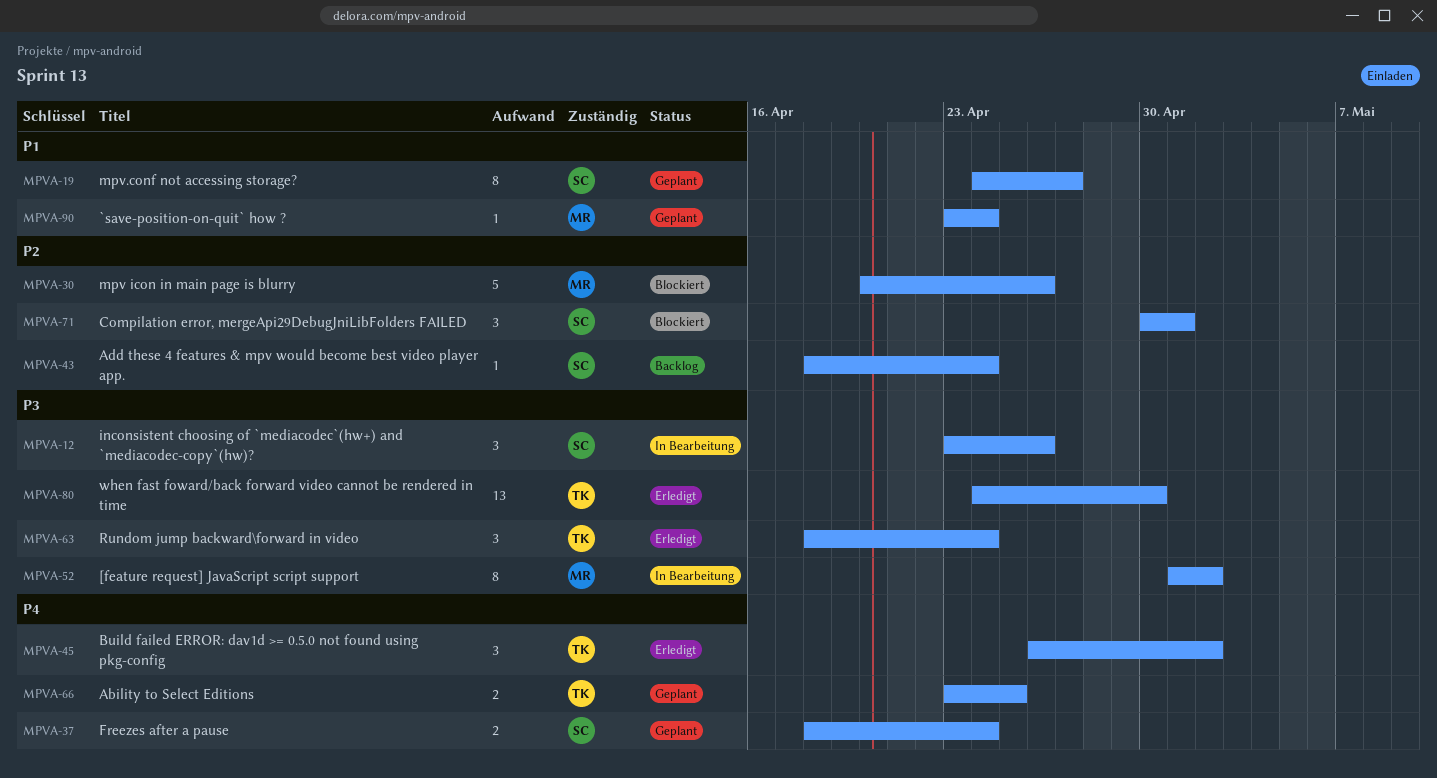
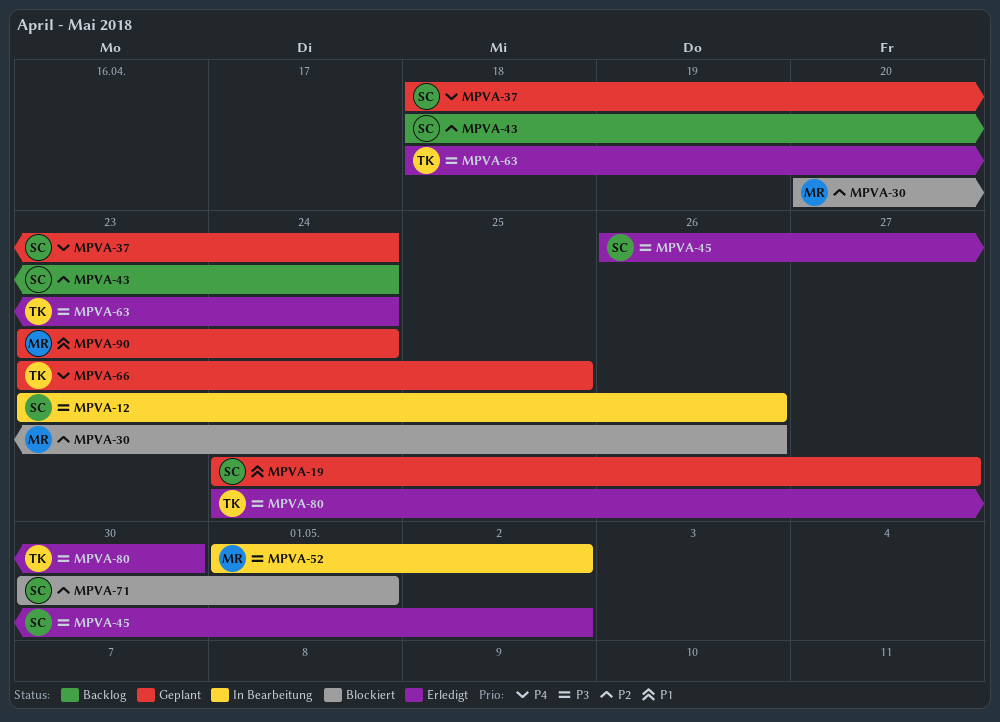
MPVA-45, owner: TK -> SC
MPVA-45, priority: P4 -> P3

